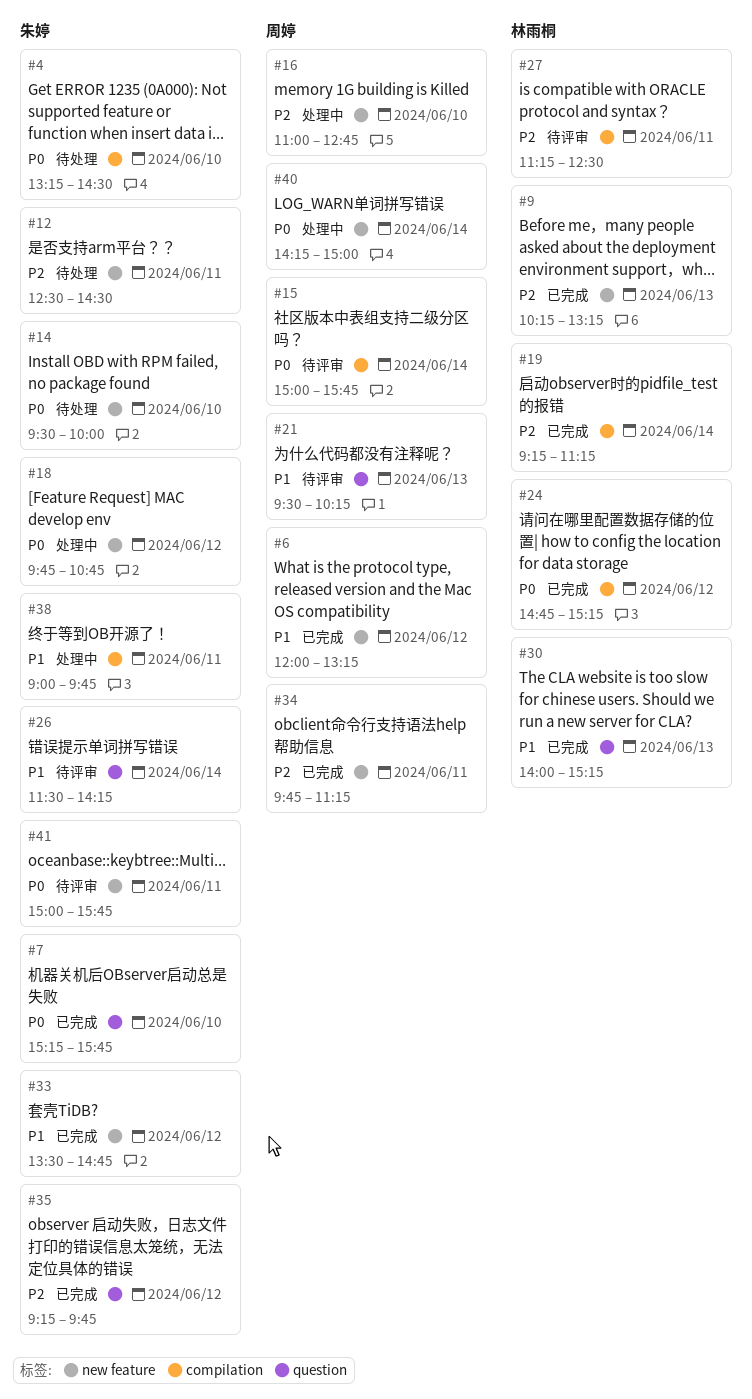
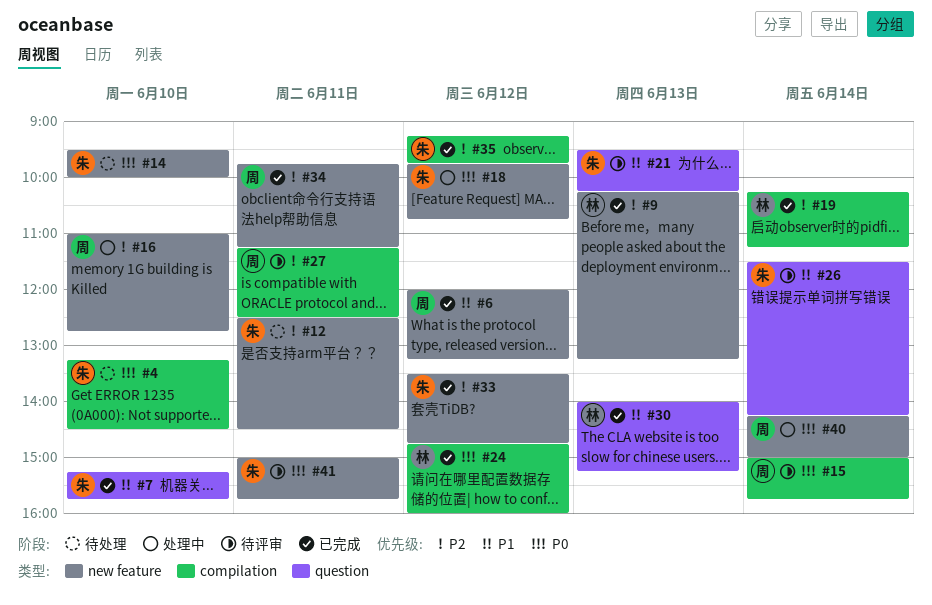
#7, priority: P0 -> P1
#19, begins: 09:15 -> 10:15
#21, owner: 周婷 -> 朱婷
#24, ends: 15:15 -> 16:00
#27, owner: 林雨桐 -> 周婷
#33, priority: P1 -> P2
#35, label: question -> compilation
#38: present -> none

